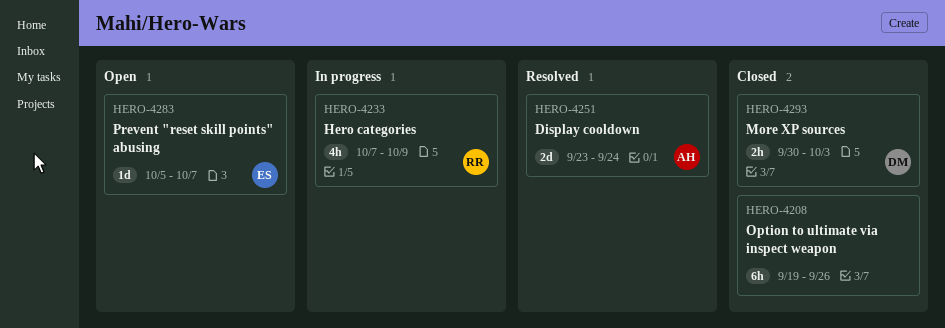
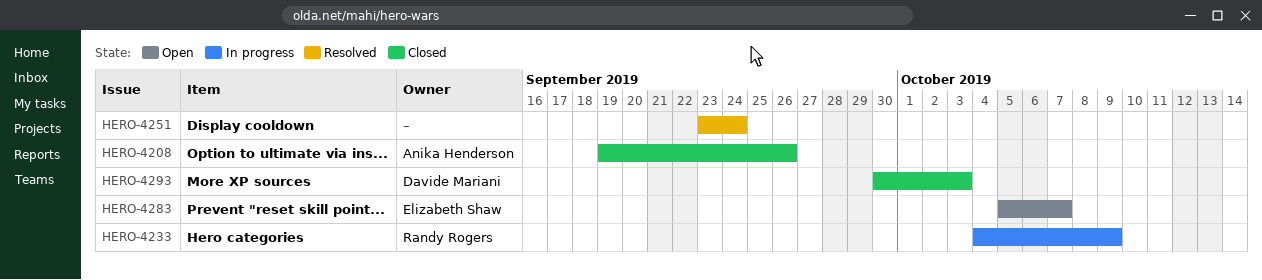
HERO-4208, owner: none -> Anika Henderson
HERO-4233, start: Oct 7 -> Oct 4
HERO-4251, owner: Anika Henderson -> none

